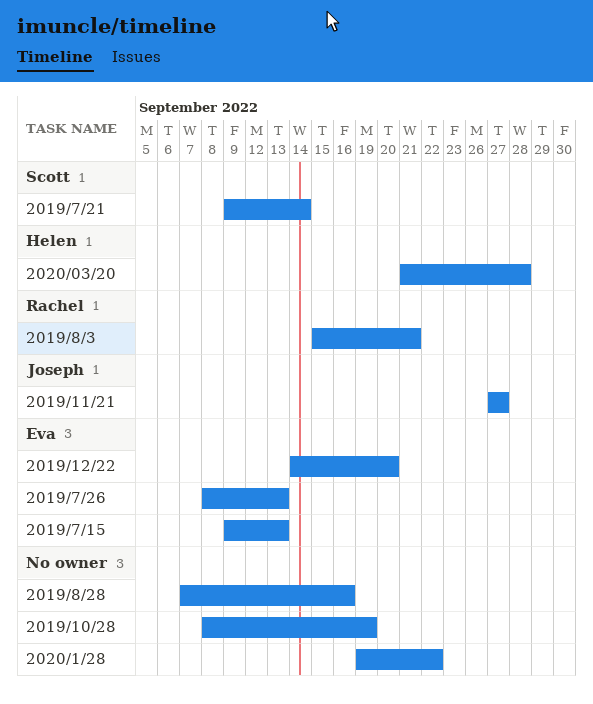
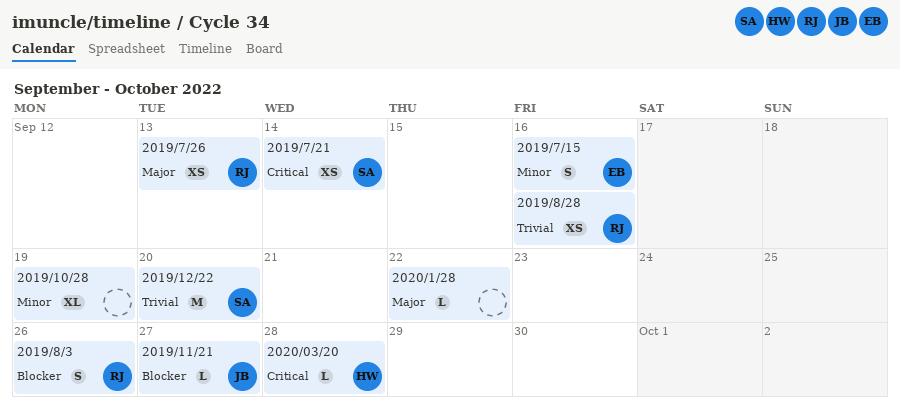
2019/12/22, owner: Eva -> Scott
2019/7/15, due: Sep 13 -> Sep 16
2019/7/26, owner: Eva -> Rachel
2019/8/28, owner: none -> Rachel
2019/8/3, due: Sep 21 -> Sep 26

